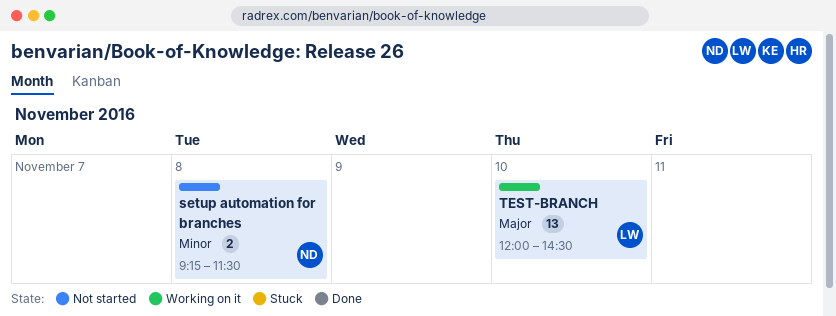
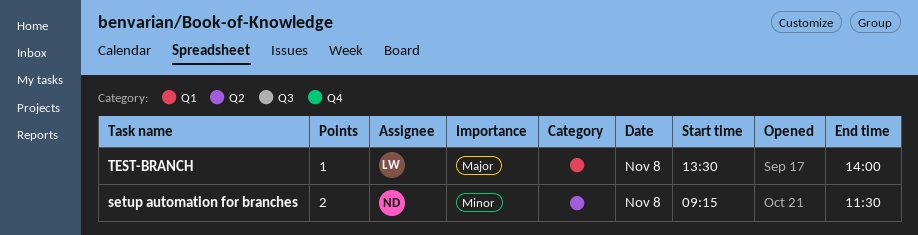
TEST-BRANCH, estimate: 13 -> 1
TEST-BRANCH, day: Nov 10 -> Nov 8
TEST-BRANCH, begins: 12:00 -> 13:30
TEST-BRANCH, ends: 14:30 -> 14:00

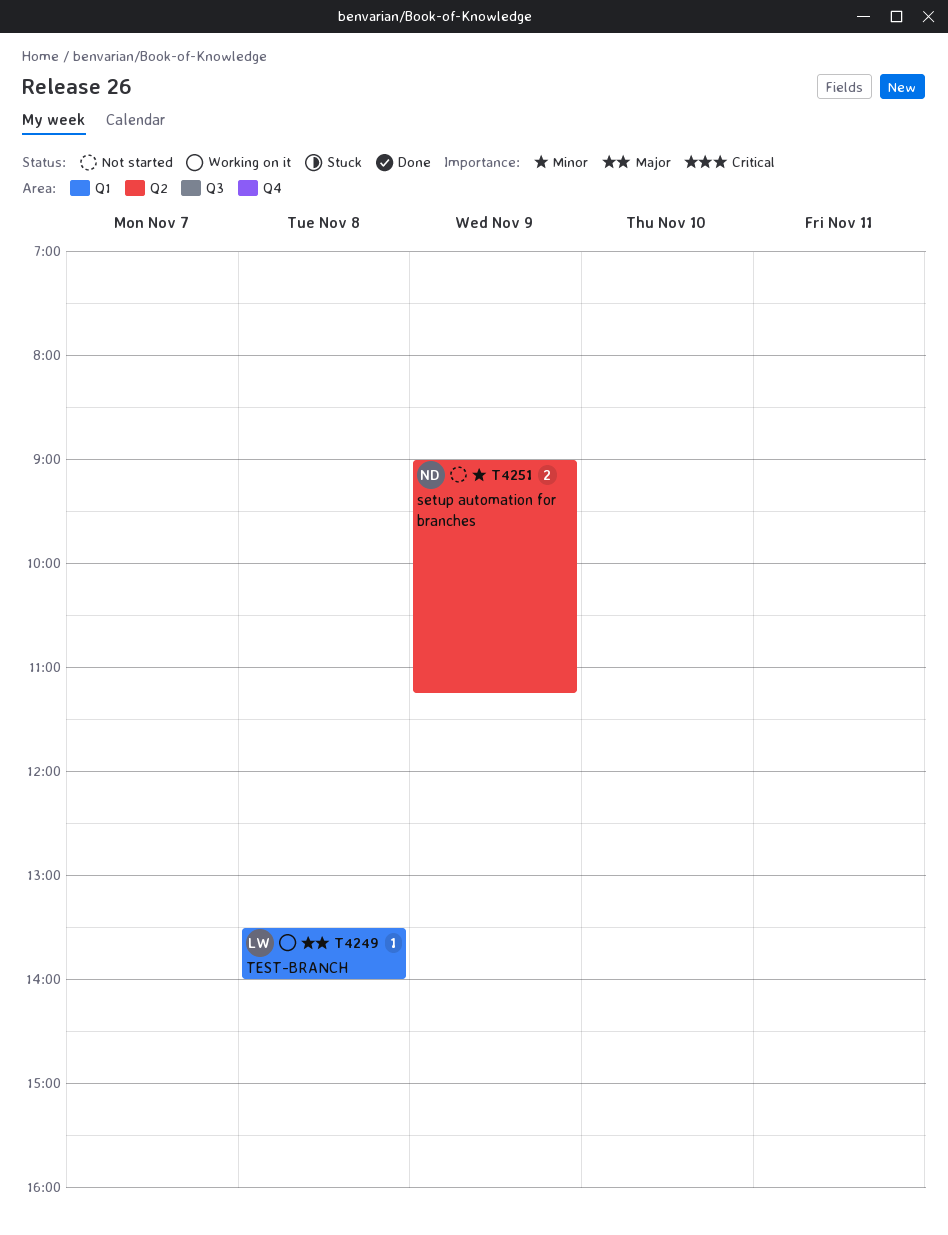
setup automation for branches, day: Nov 8 -> Nov 9
setup automation for branches, begins: 09:15 -> 09:00
setup automation for branches, ends: 11:30 -> 11:15

